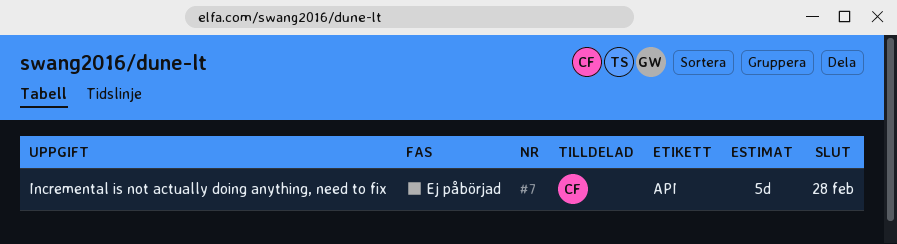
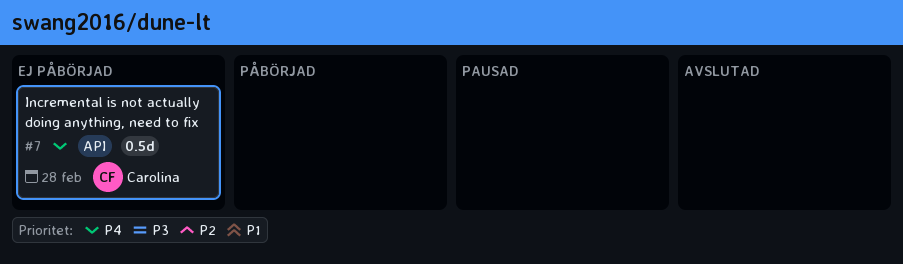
#7, estimate: 5d -> 0.5d

